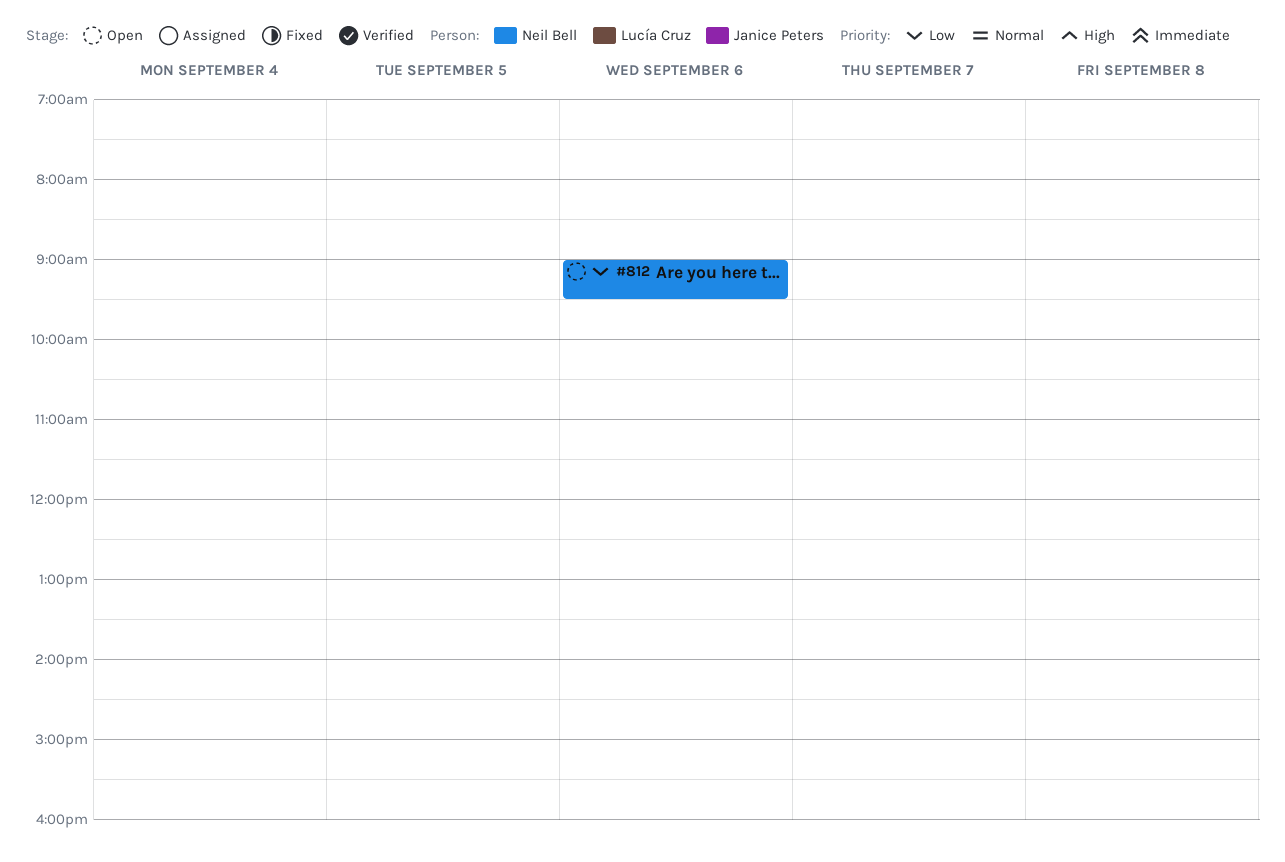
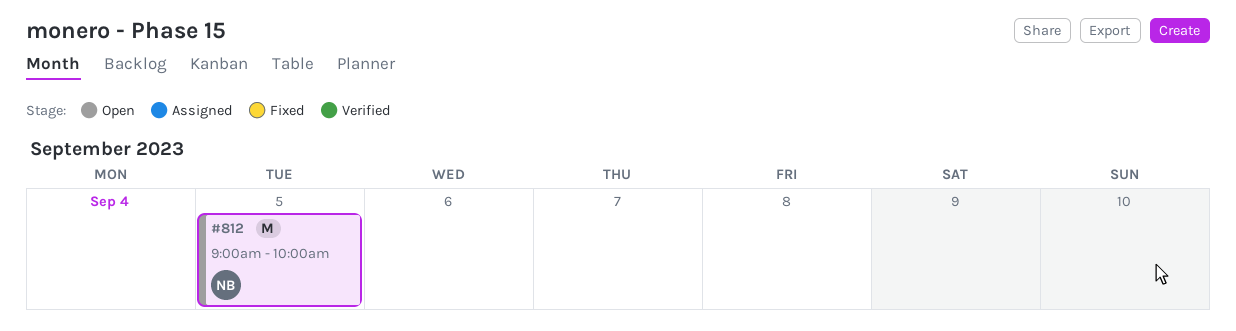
#812, day: Sep 6 -> Sep 5
#812, ends: 09:30 -> 10:00

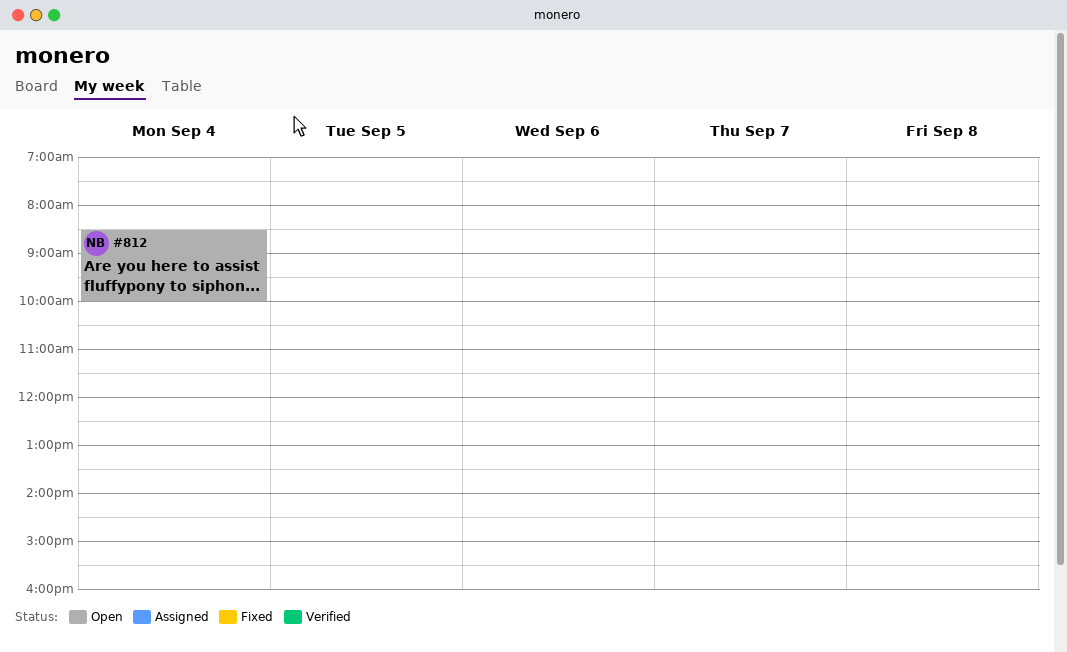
#812, day: Sep 5 -> Sep 4
#812, begins: 09:00 -> 08:30

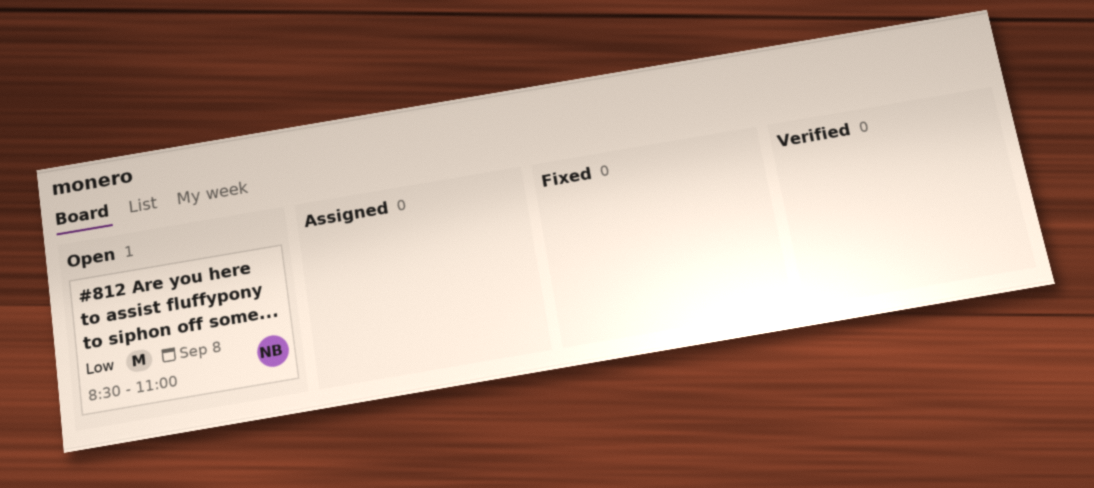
#812, day: Sep 4 -> Sep 8
#812, ends: 10:00 -> 11:00

